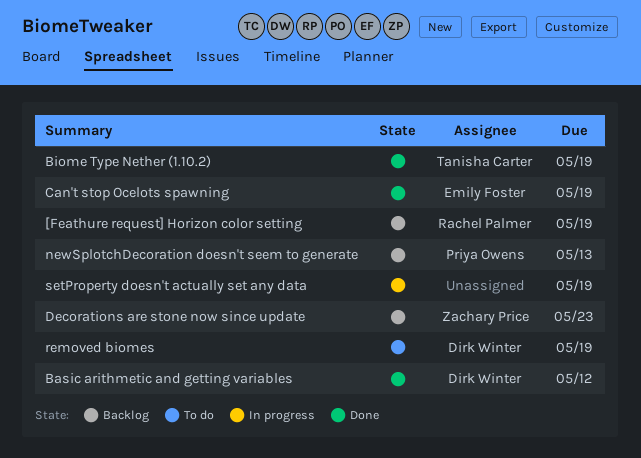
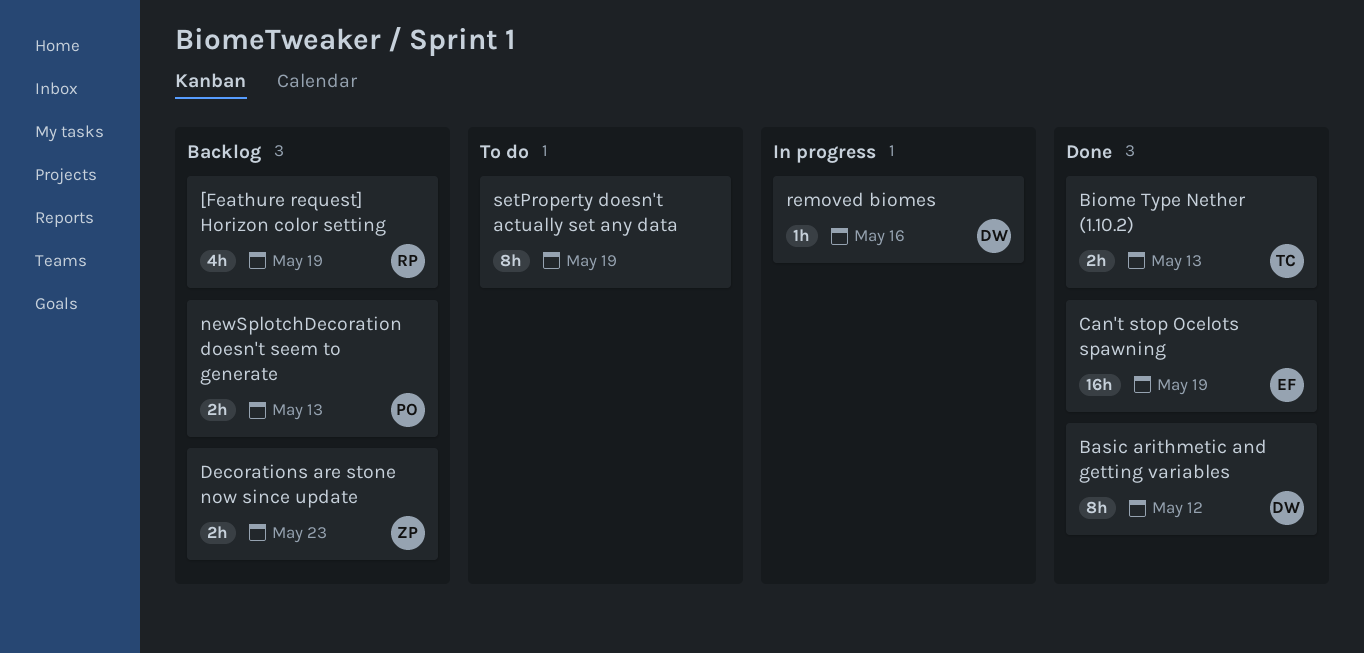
Biome Type Nether (1.10.2), due: May 19 -> May 13
removed biomes, status: To do -> In progress
removed biomes, due: May 19 -> May 16
setProperty doesn't actually set any data, status: In progress -> To do

